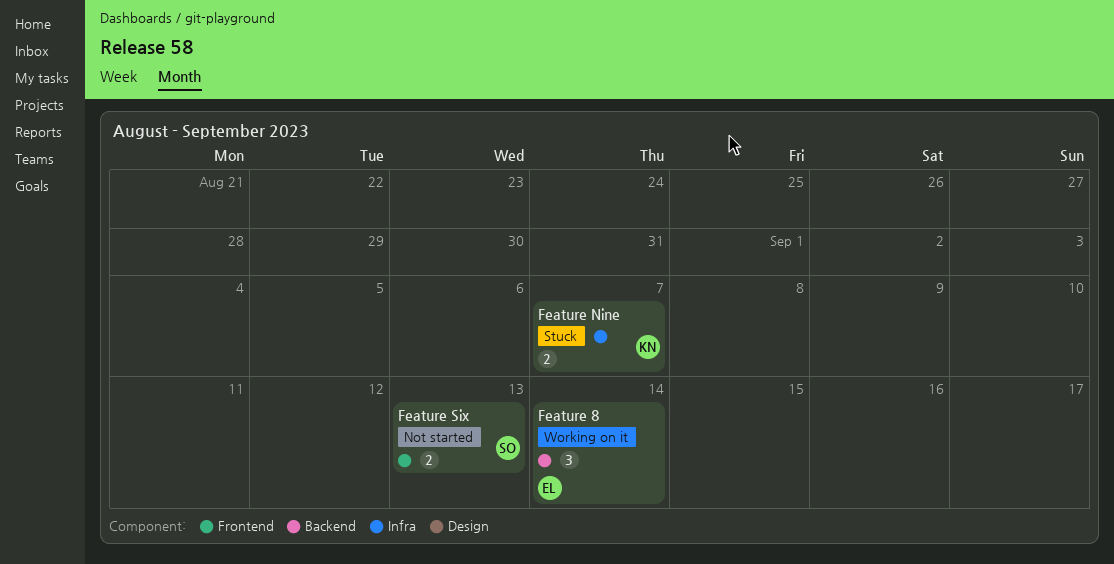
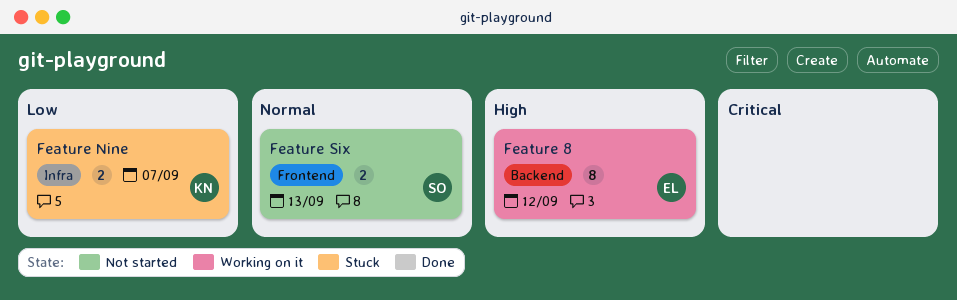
Feature 8, estimate: 3 -> 8
Feature 8, due: Sep 14 -> Sep 12

